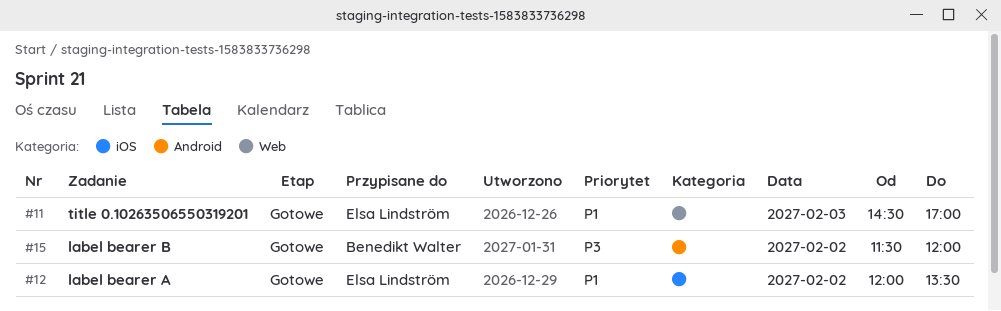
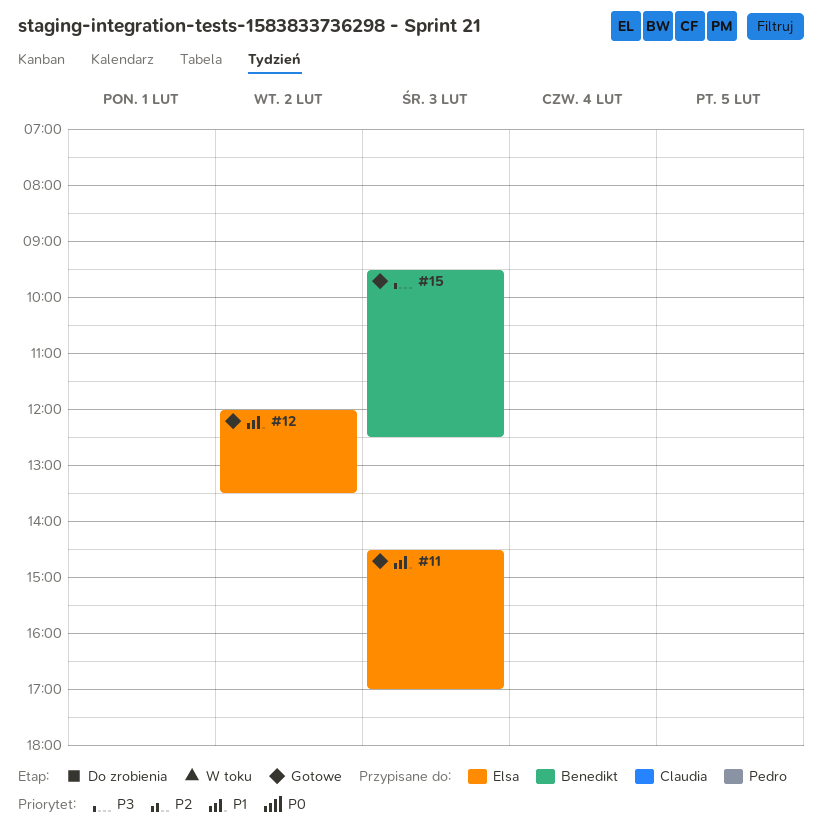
#15, day: Feb 2 -> Feb 3
#15, begins: 11:30 -> 09:30
#15, ends: 12:00 -> 12:30

